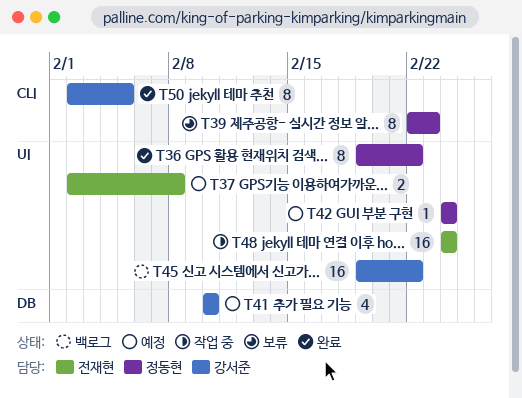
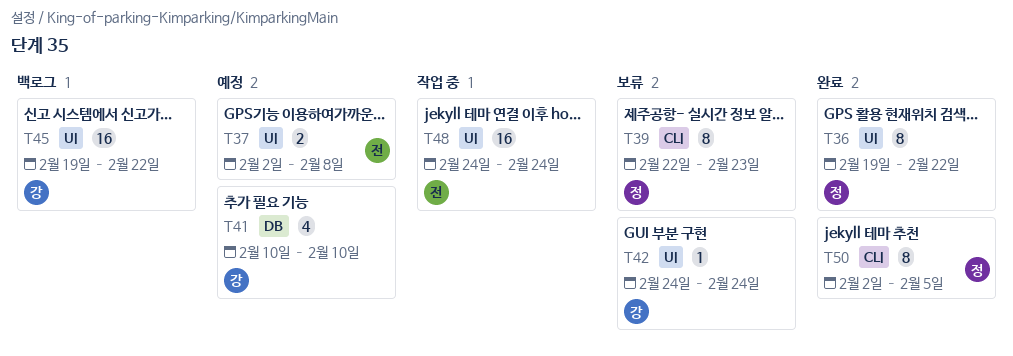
T42, status: 예정 -> 보류
T42, owner: 정동현 -> 강서준
T50, owner: 강서준 -> 정동현

